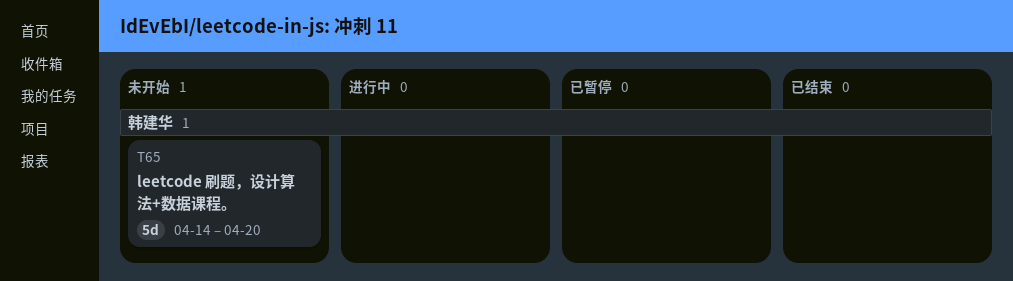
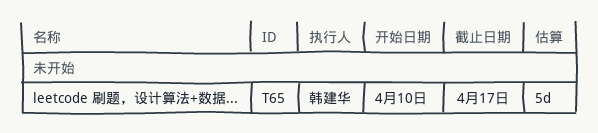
T65, start: Apr 14 -> Apr 10
T65, due: Apr 20 -> Apr 17

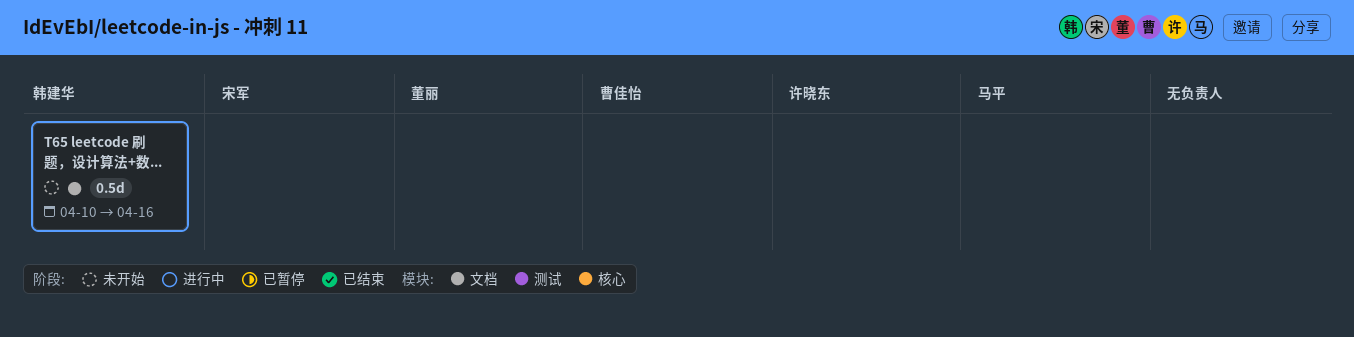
T65, estimate: 5d -> 0.5d
T65, due: Apr 17 -> Apr 16

